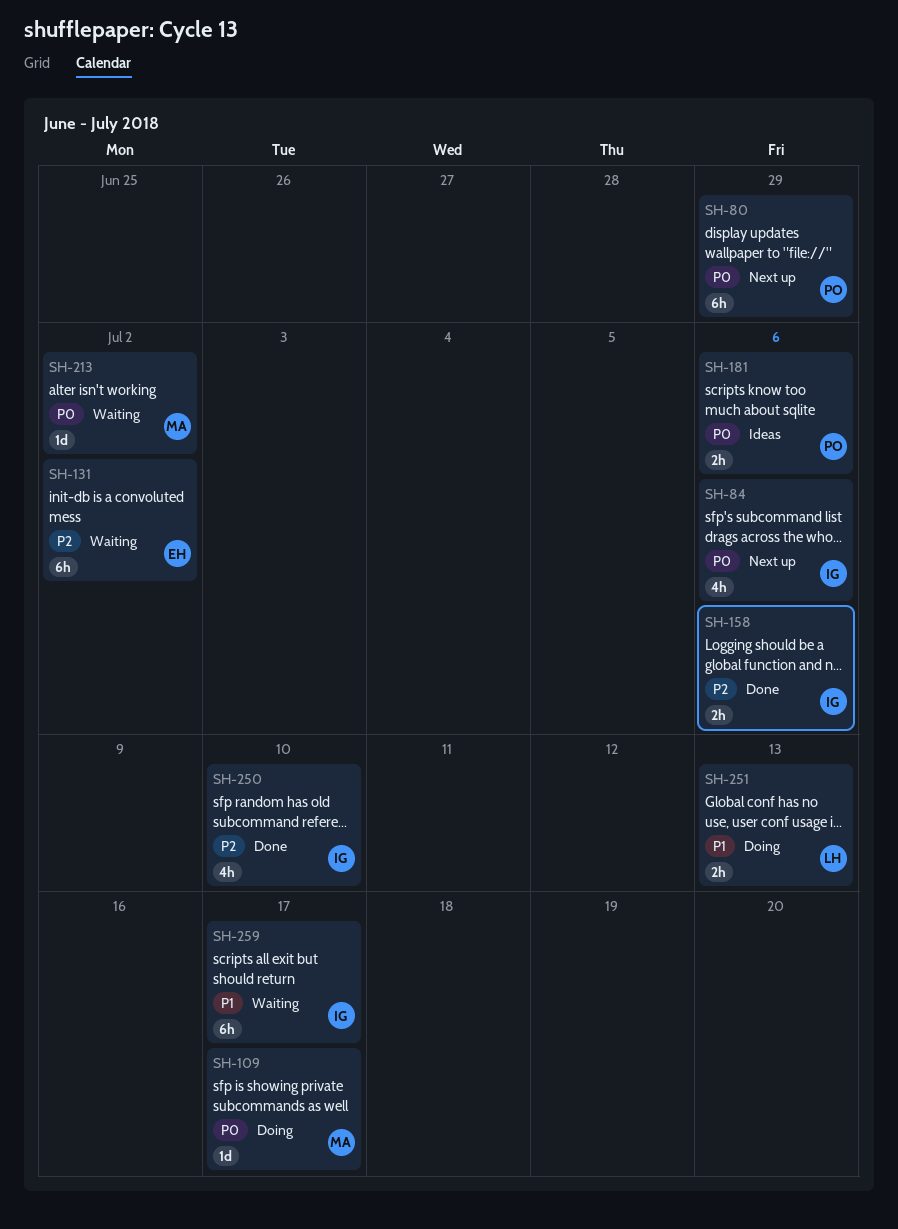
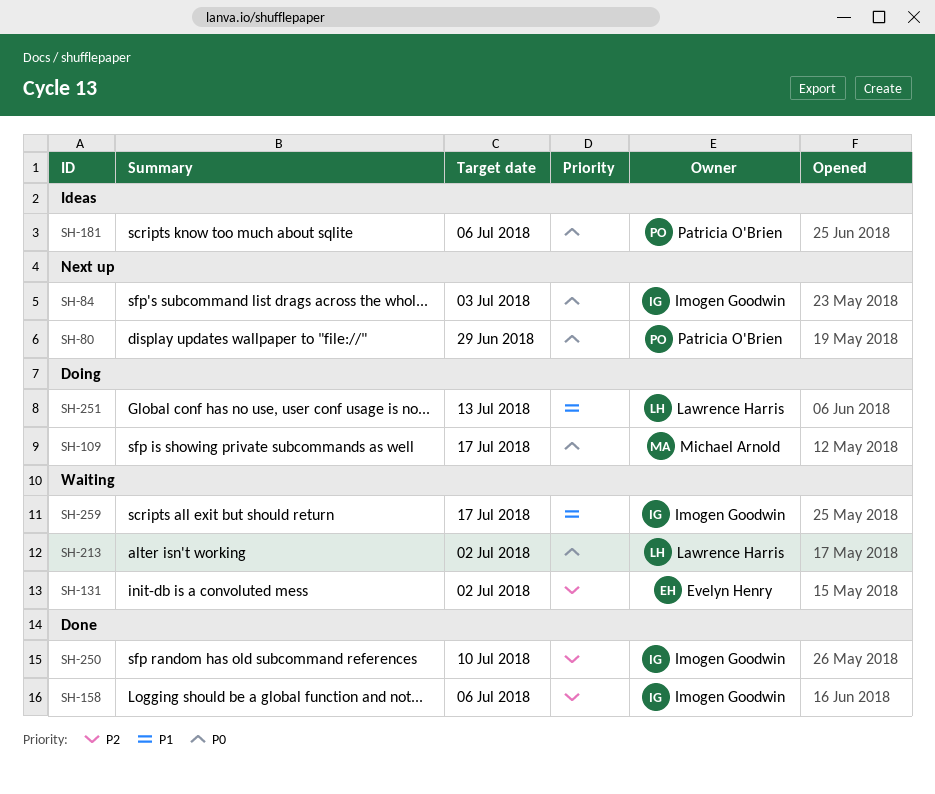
SH-84, due: Jul 6 -> Jul 3
SH-213, owner: Michael Arnold -> Lawrence Harris

